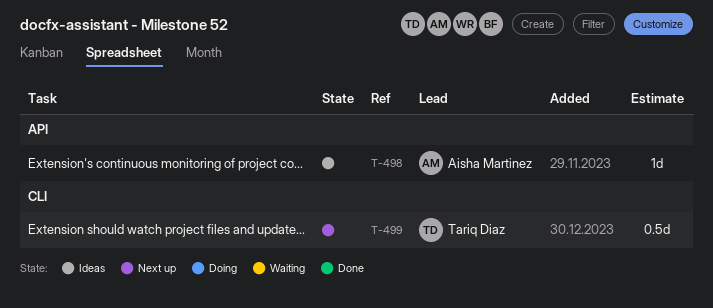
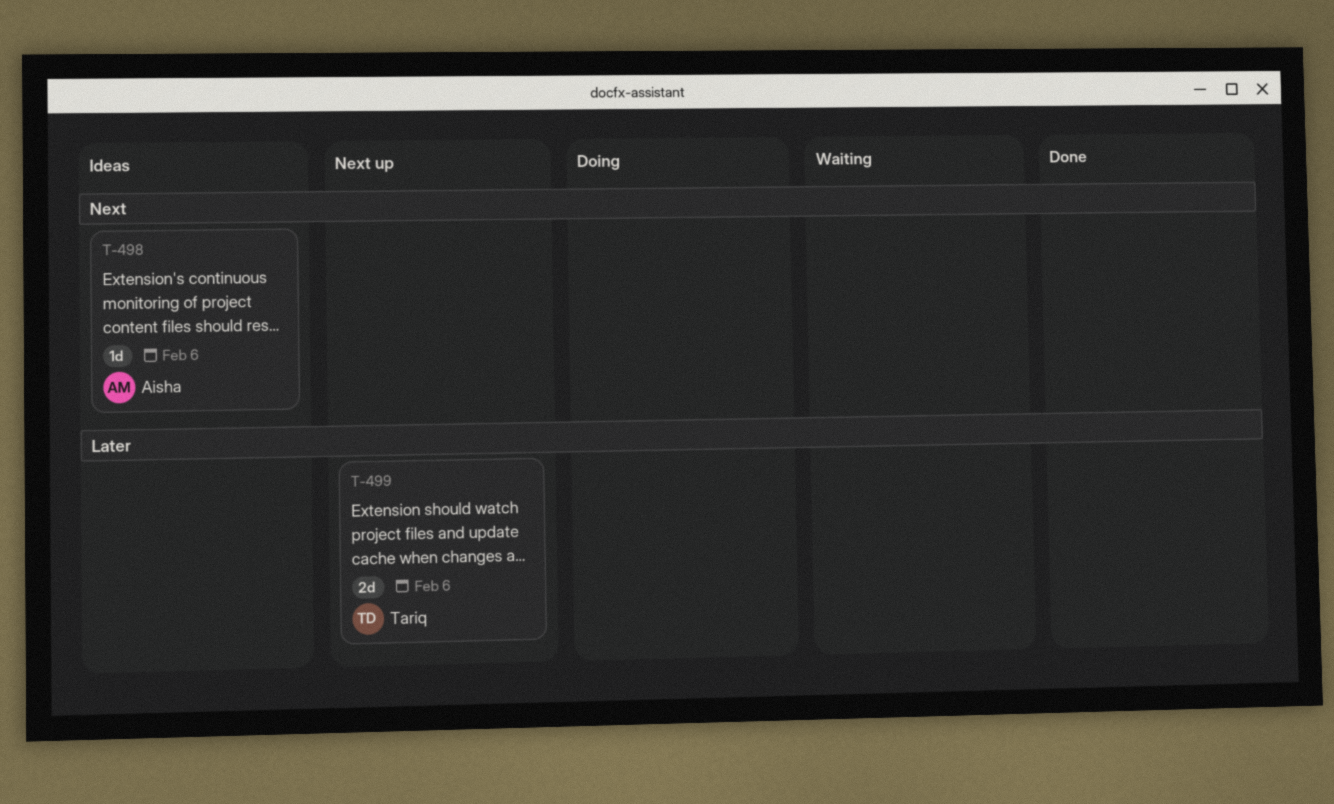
T-499, estimate: 0.5d -> 2d

